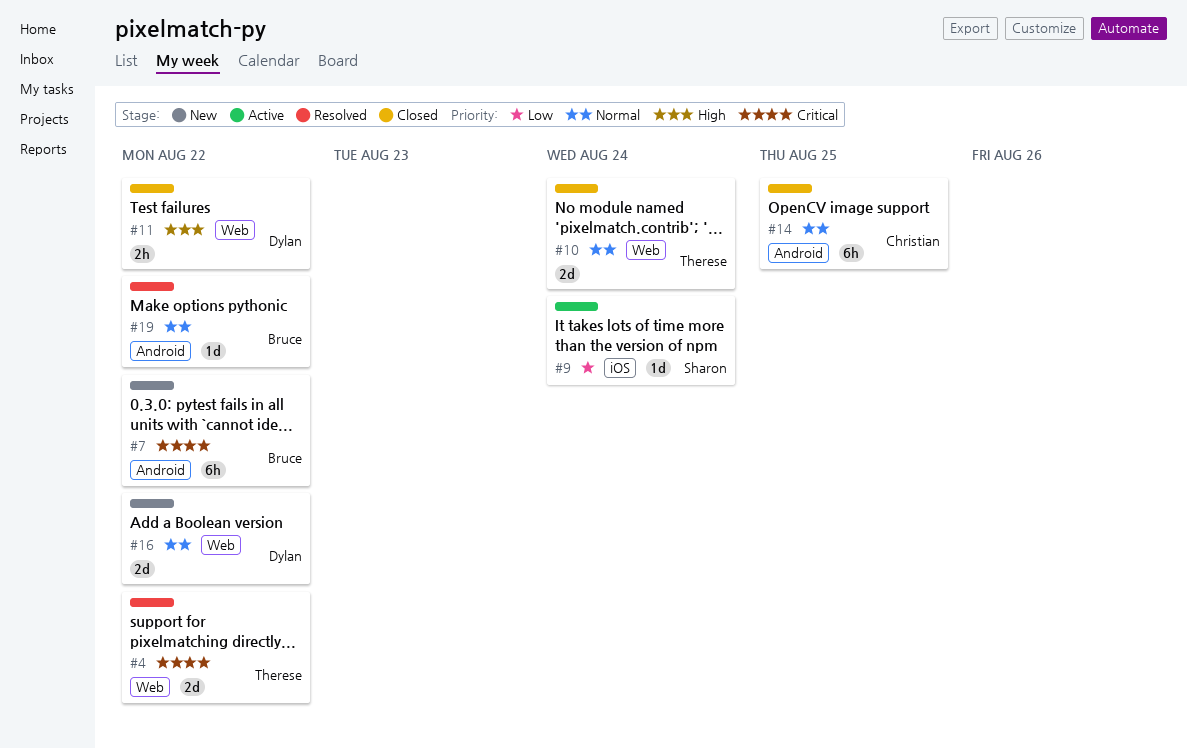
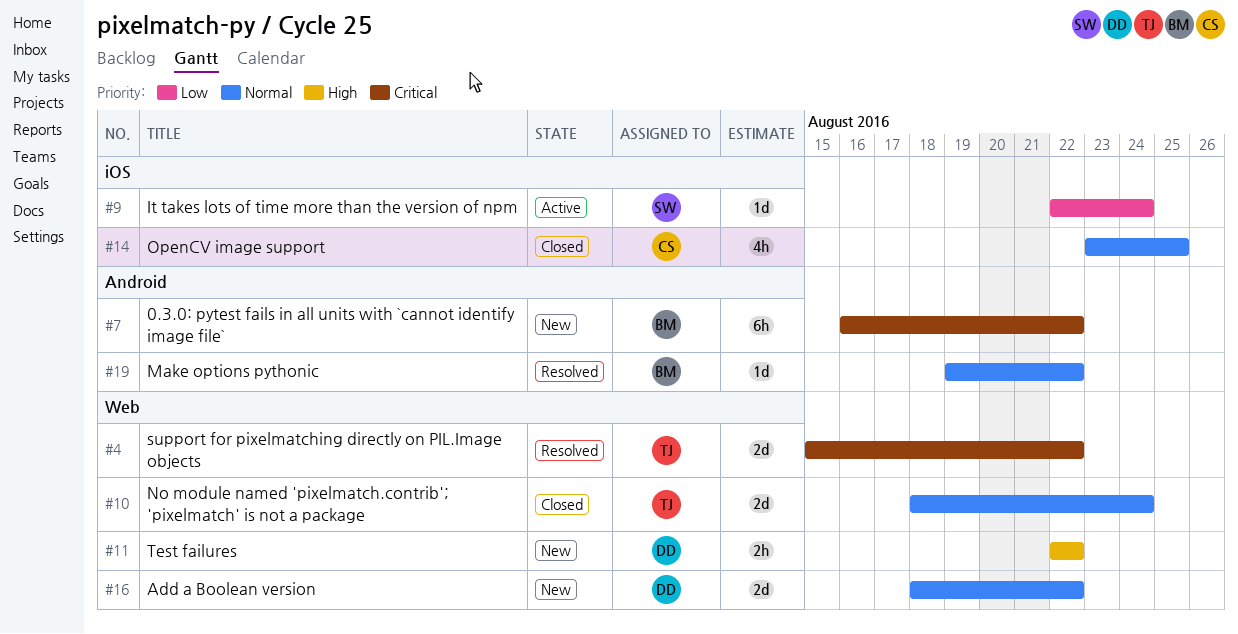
#11, status: Closed -> New
#14, label: Android -> iOS
#14, estimate: 6h -> 4h

